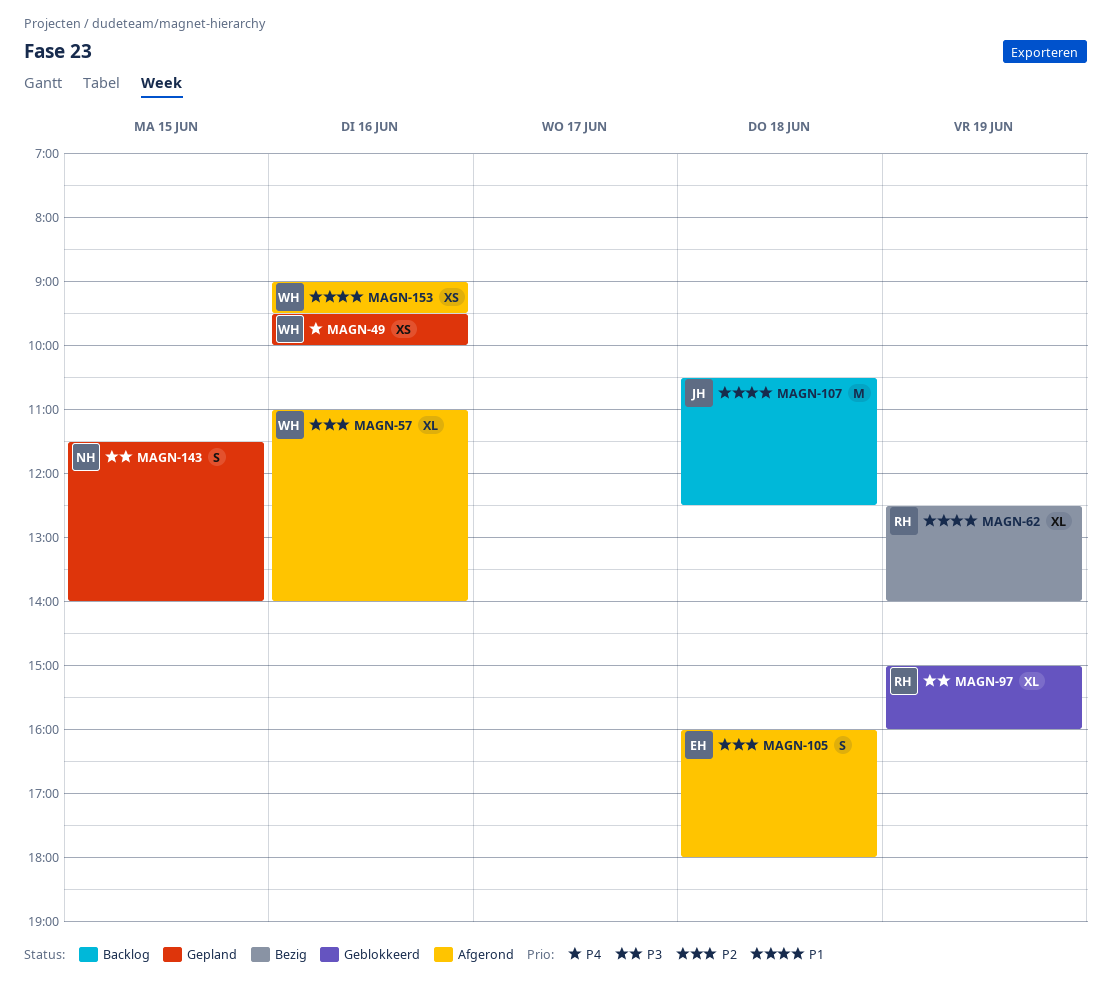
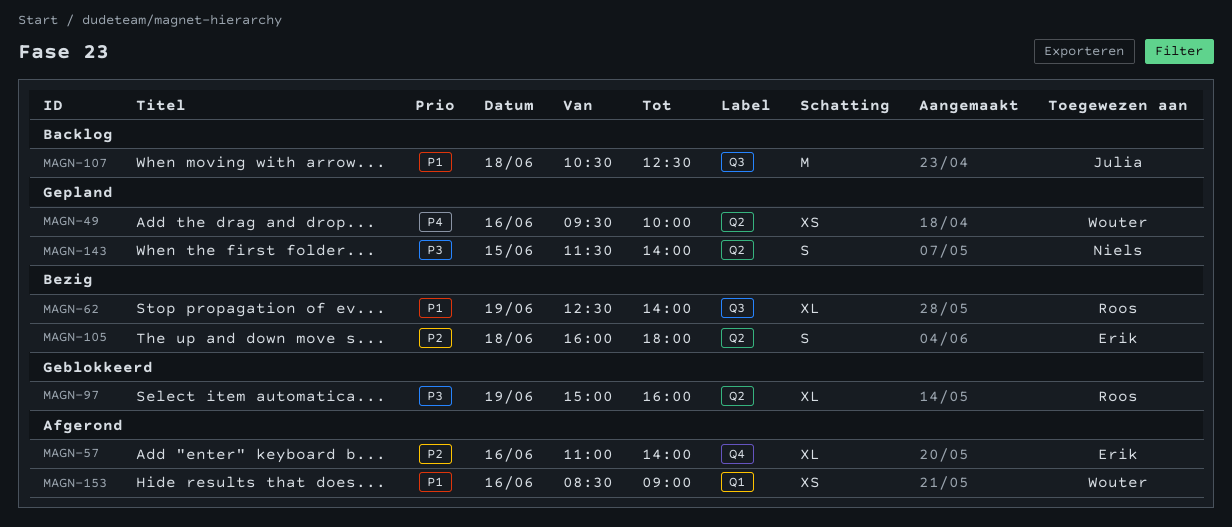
MAGN-57, owner: Wouter -> Erik
MAGN-105, status: Afgerond -> Bezig
MAGN-153, begins: 09:00 -> 08:30
MAGN-153, ends: 09:30 -> 09:00

